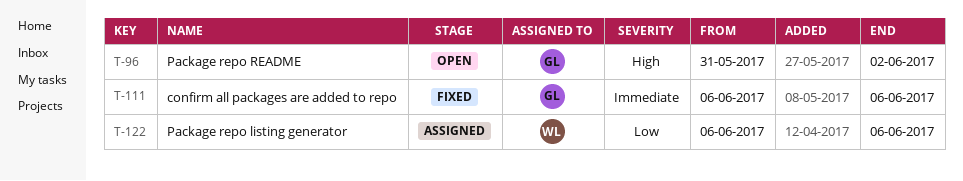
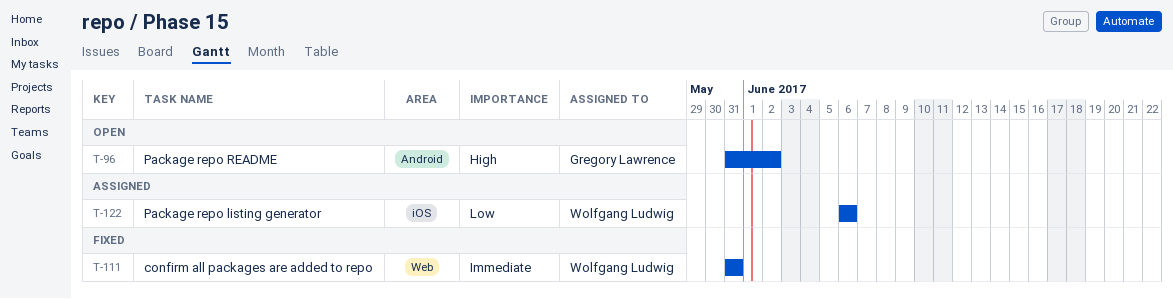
T-111, owner: Gregory Lawrence -> Wolfgang Ludwig
T-111, start: Jun 6 -> May 31
T-111, due: Jun 6 -> May 31

